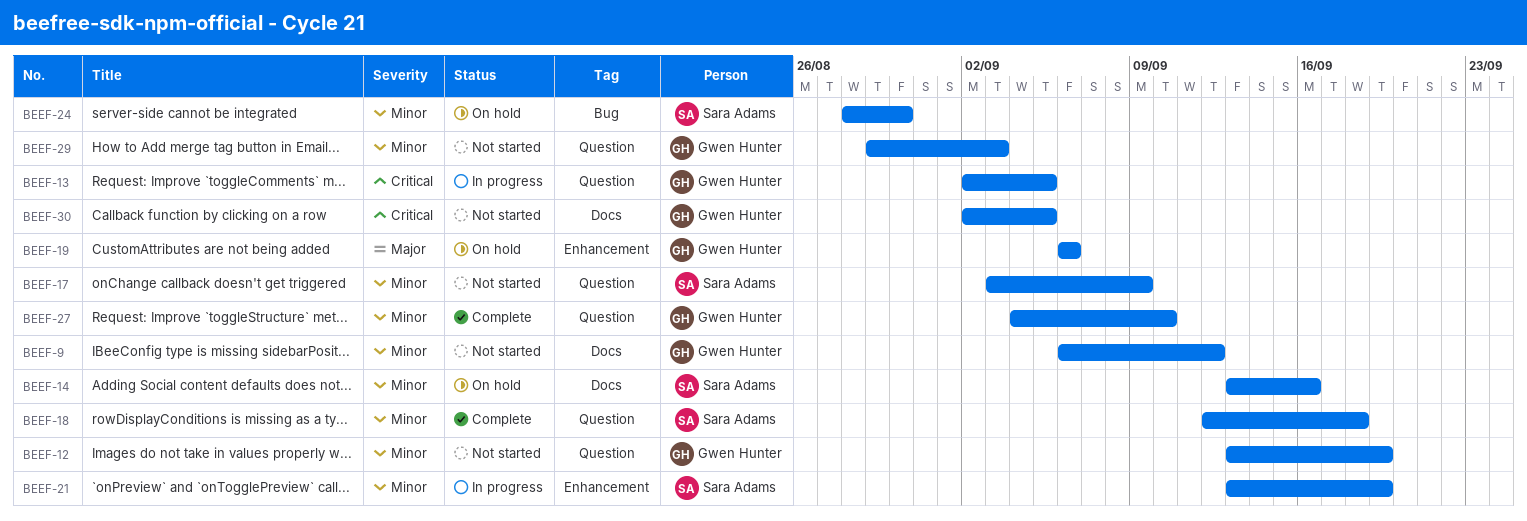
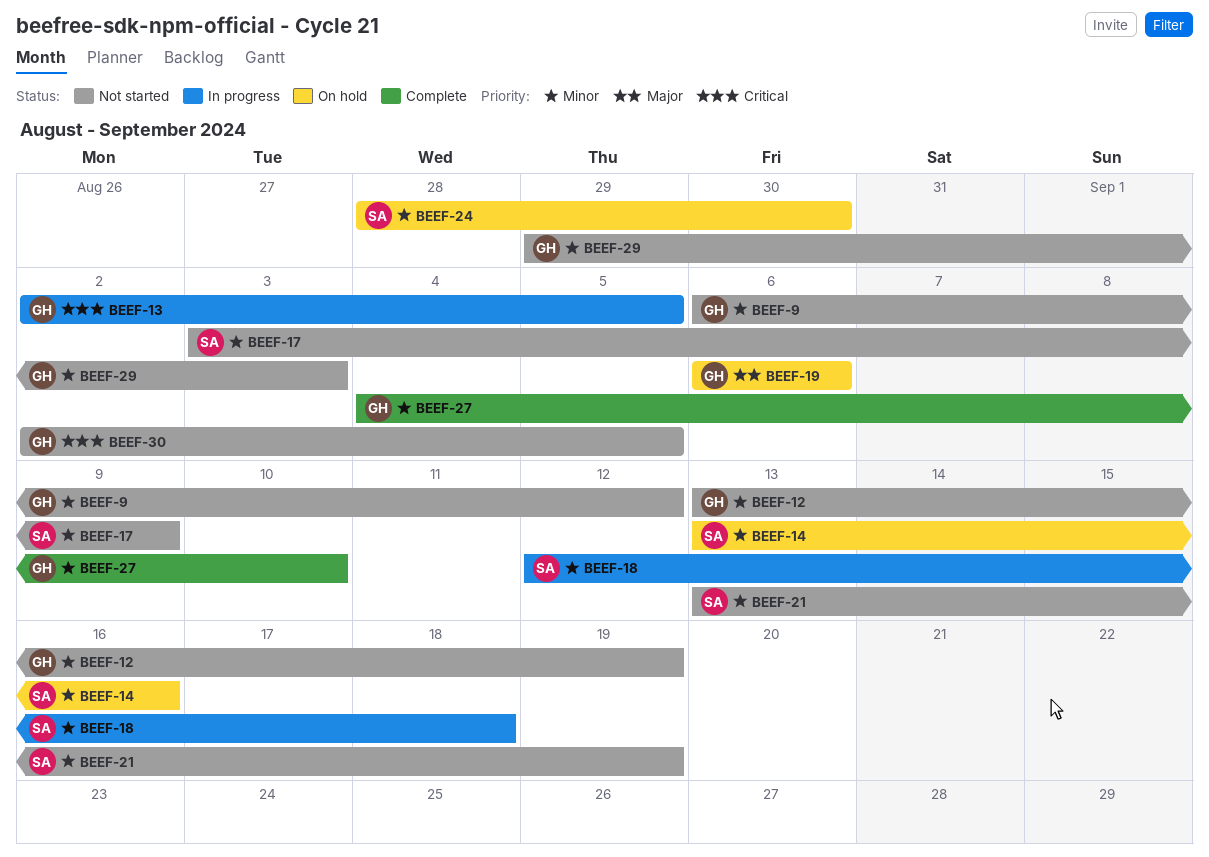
BEEF-18, status: Complete -> In progress
BEEF-21, status: In progress -> Not started

